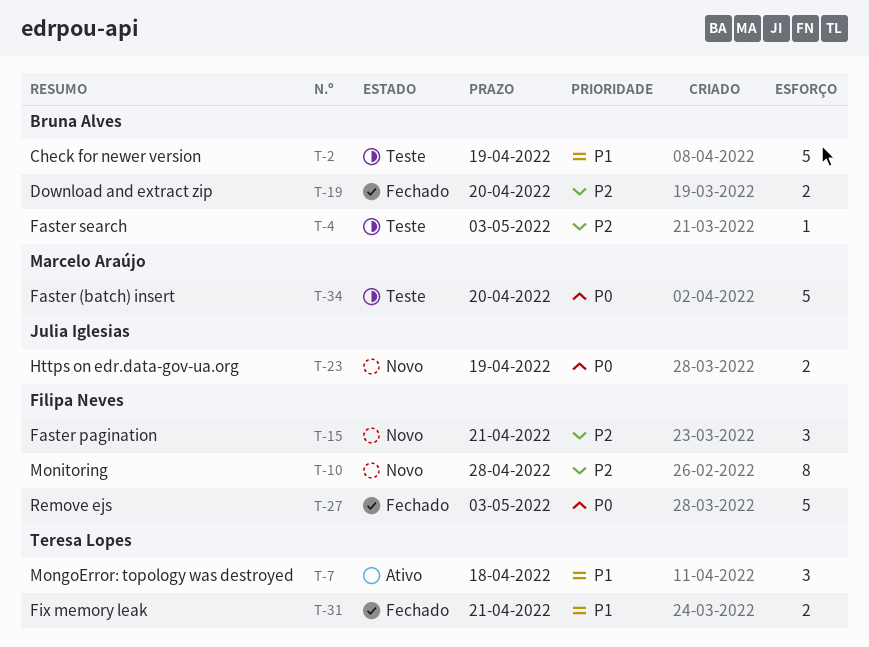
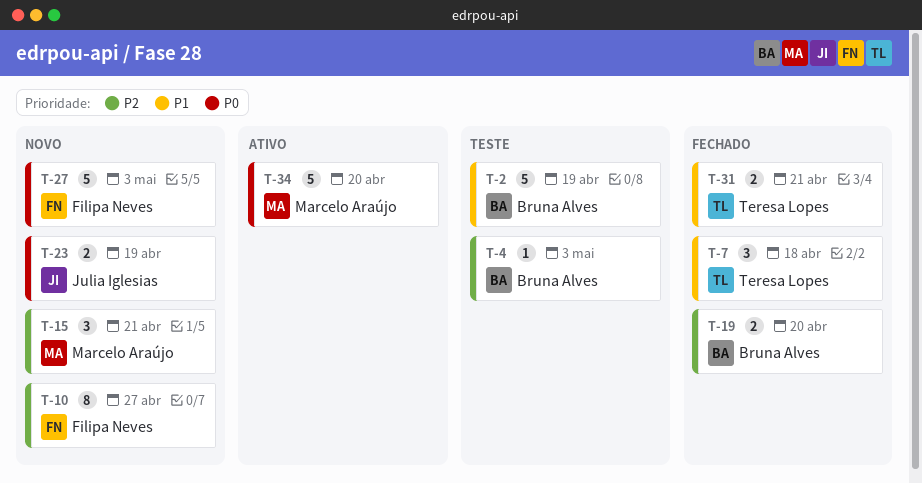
T-7, status: Ativo -> Fechado
T-10, due: Apr 28 -> Apr 27
T-15, owner: Filipa Neves -> Marcelo Araújo
T-27, status: Fechado -> Novo
T-34, status: Teste -> Ativo

